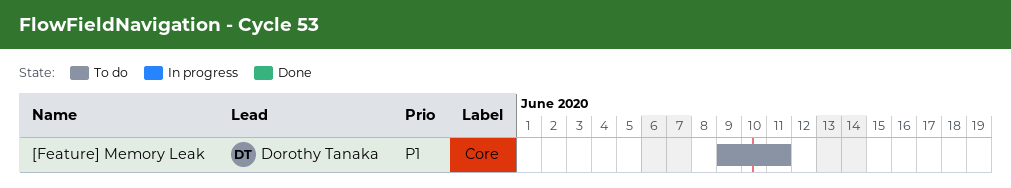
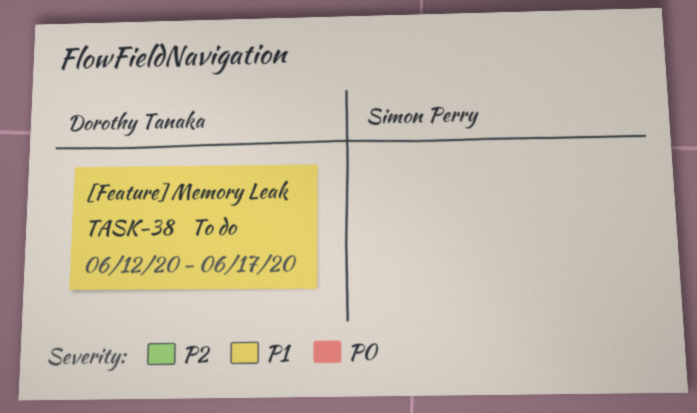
[Feature] Memory Leak, start: Jun 9 -> Jun 12
[Feature] Memory Leak, due: Jun 11 -> Jun 17

